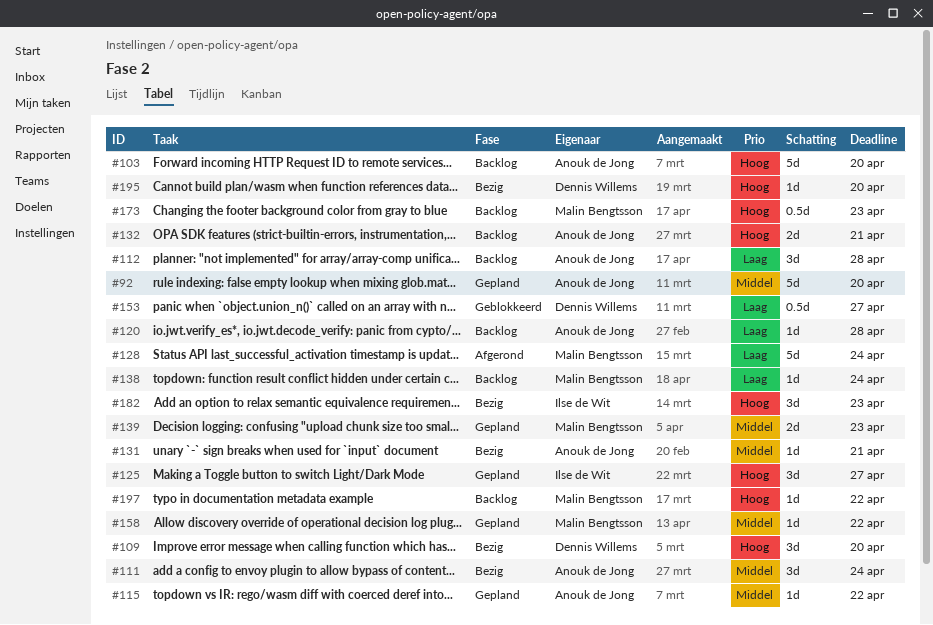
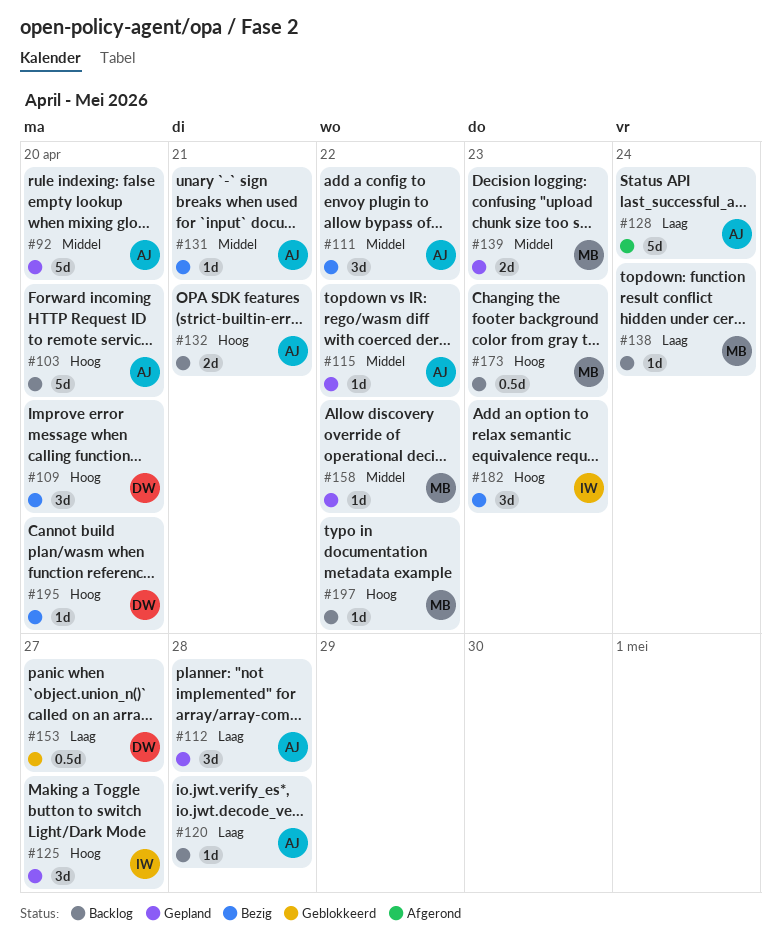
#111, due: Apr 24 -> Apr 22
#112, status: Backlog -> Gepland
#128, owner: Malin Bengtsson -> Anouk de Jong

